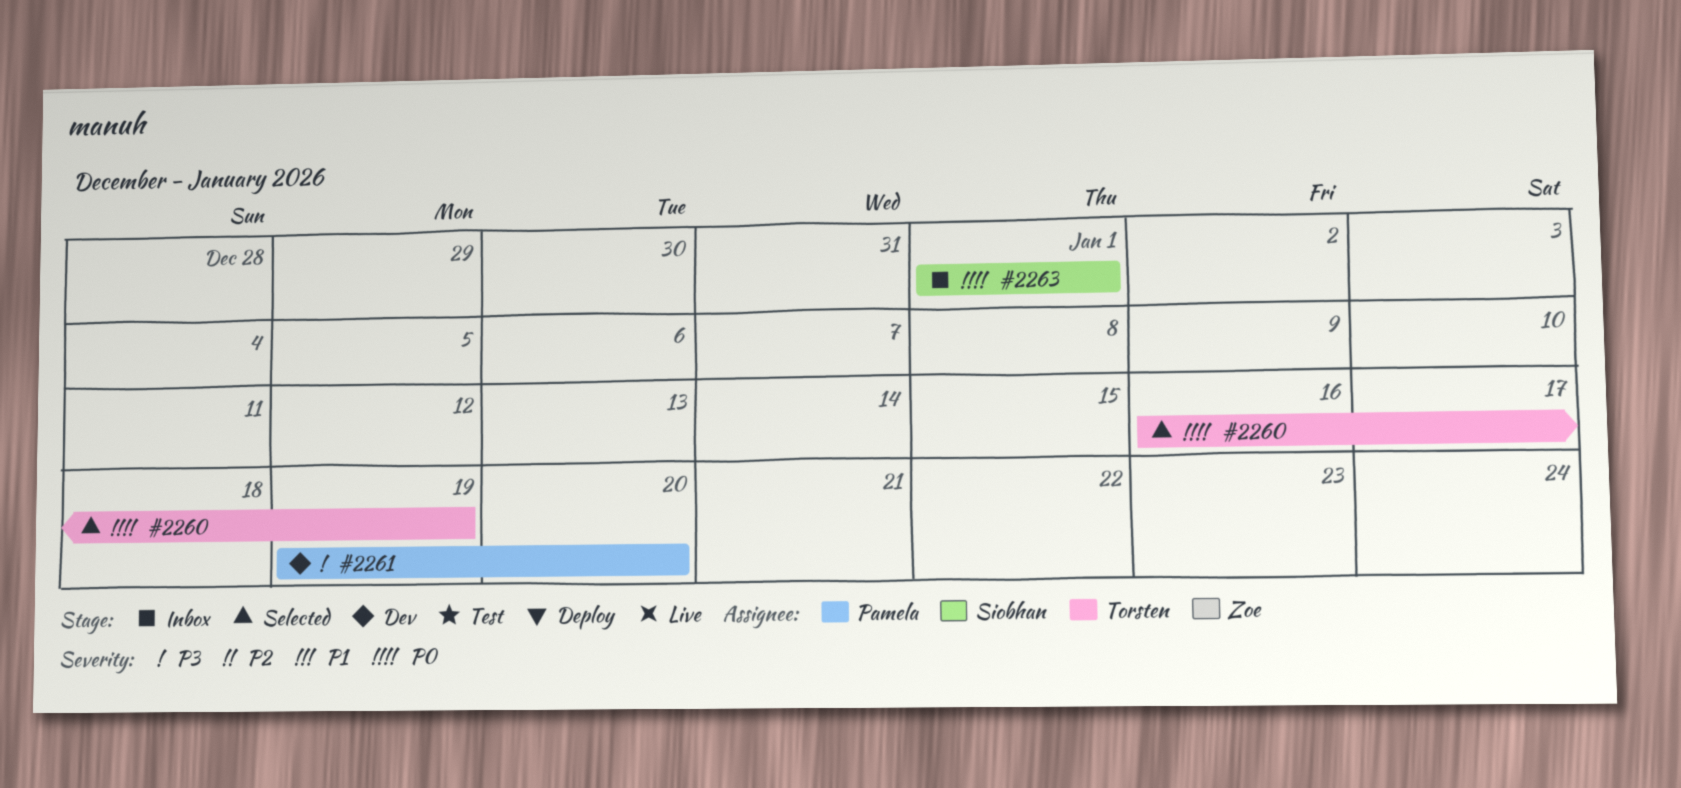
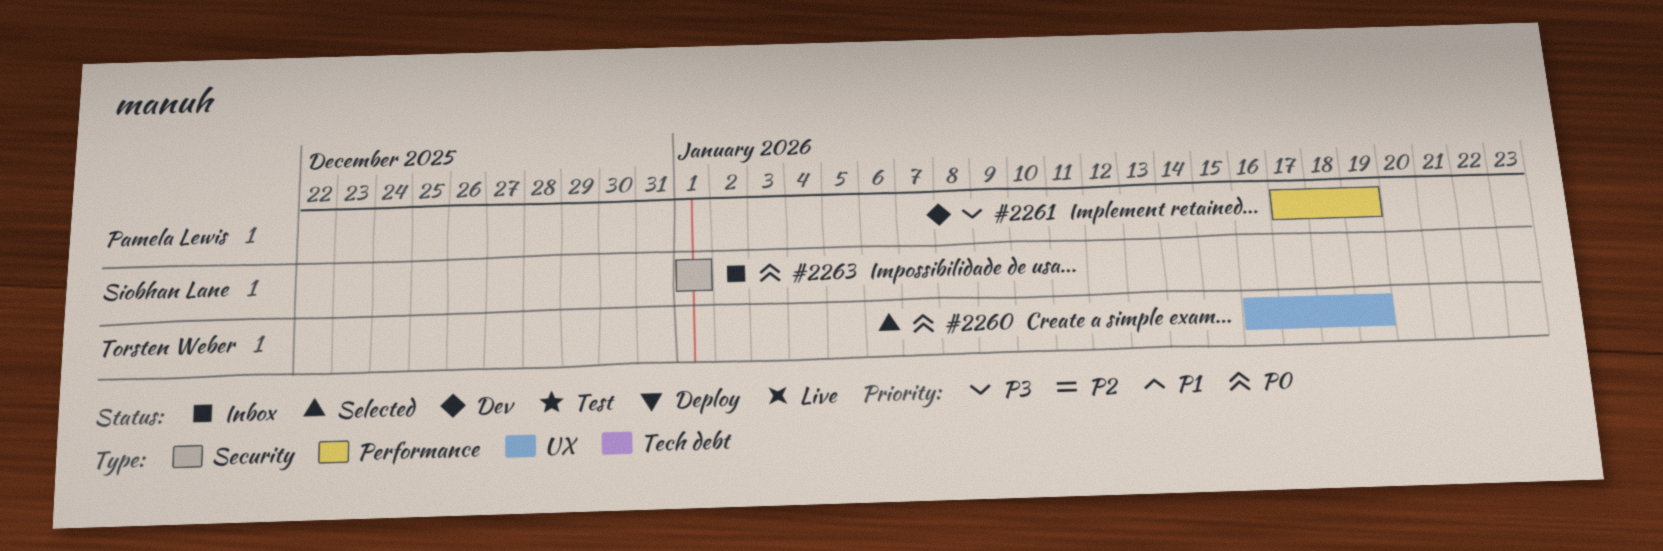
#2261, start: Jan 19 -> Jan 17
#2261, due: Jan 20 -> Jan 19

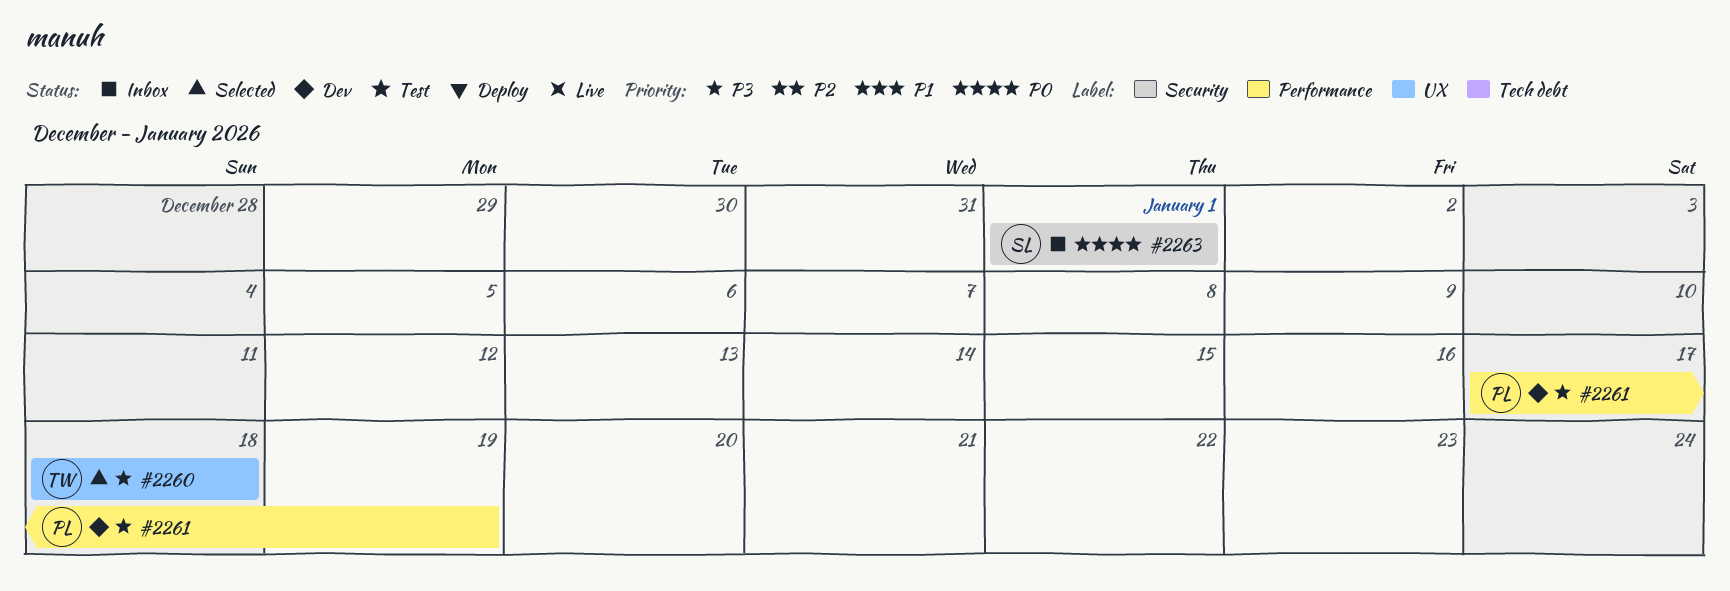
#2260, priority: P0 -> P3
#2260, start: Jan 16 -> Jan 18
#2260, due: Jan 19 -> Jan 18

